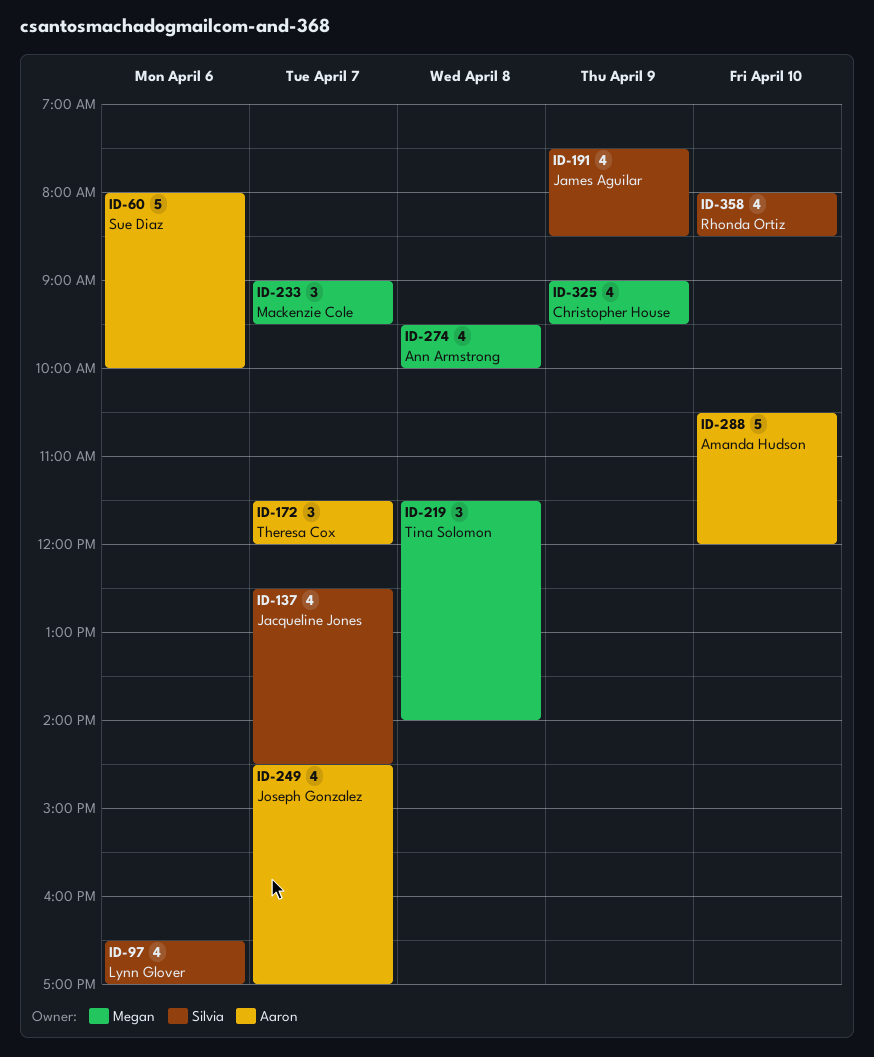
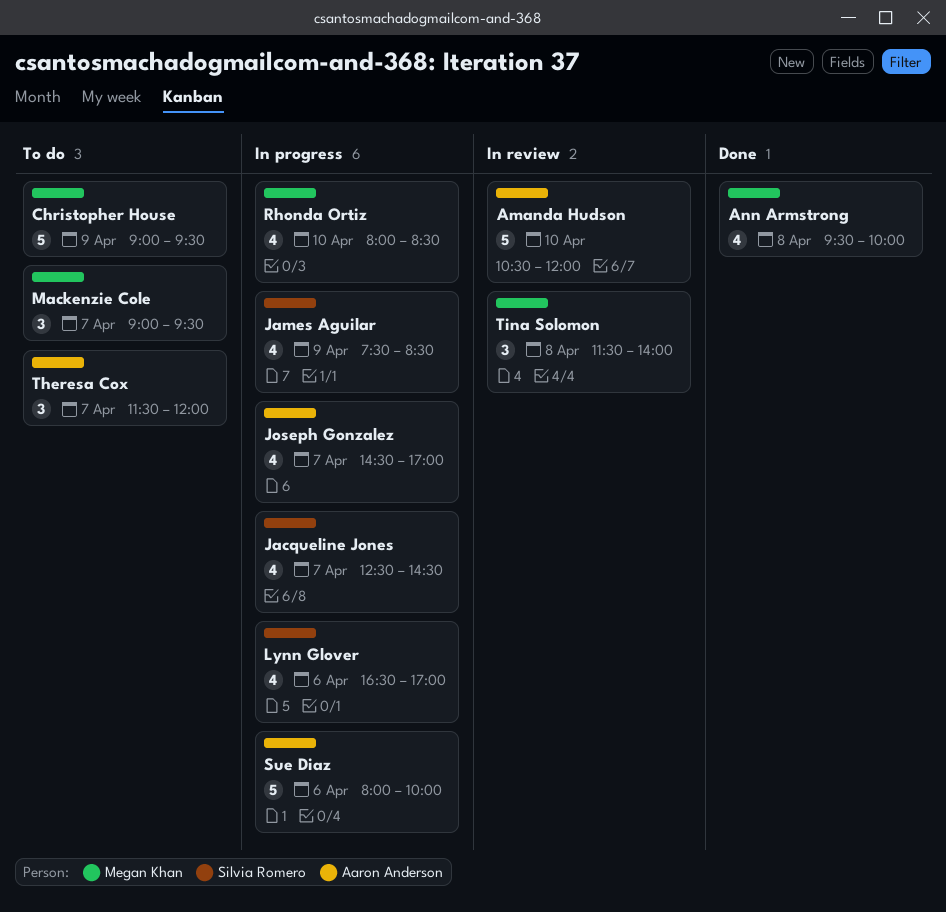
Christopher House, estimate: 4 -> 5
Rhonda Ortiz, owner: Silvia Romero -> Megan Khan

